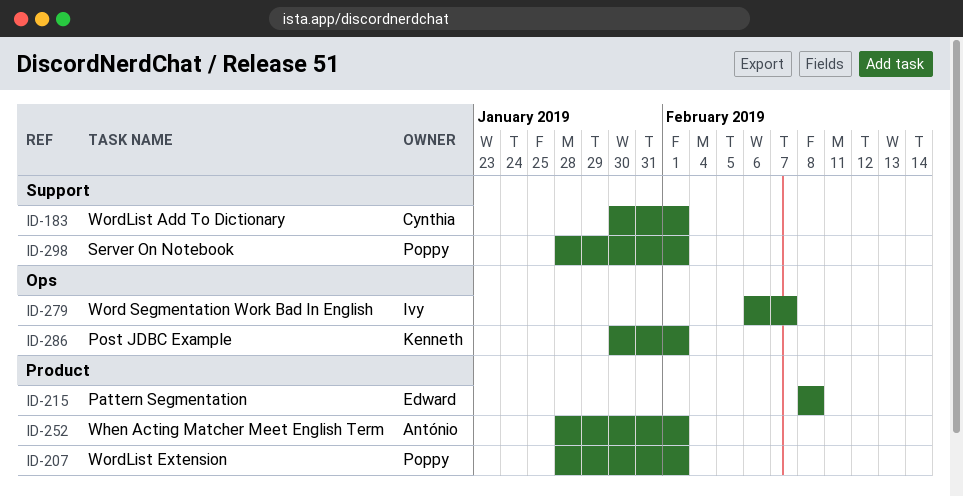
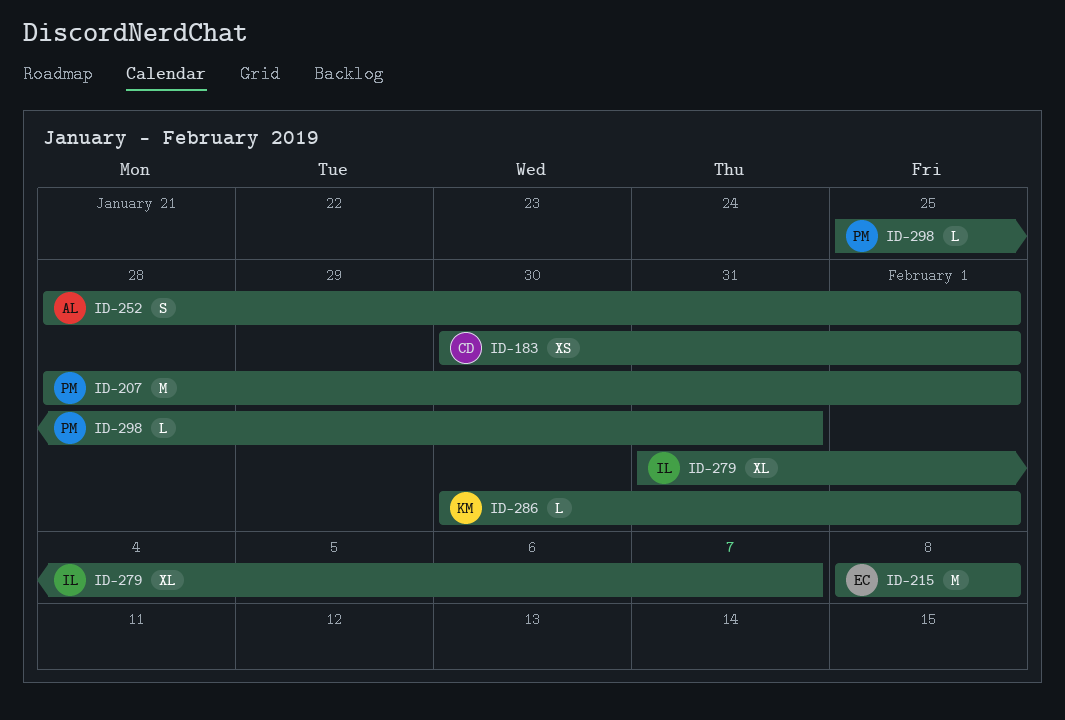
ID-279, start: Feb 6 -> Jan 31
ID-298, start: Jan 28 -> Jan 25
ID-298, due: Feb 1 -> Jan 31

